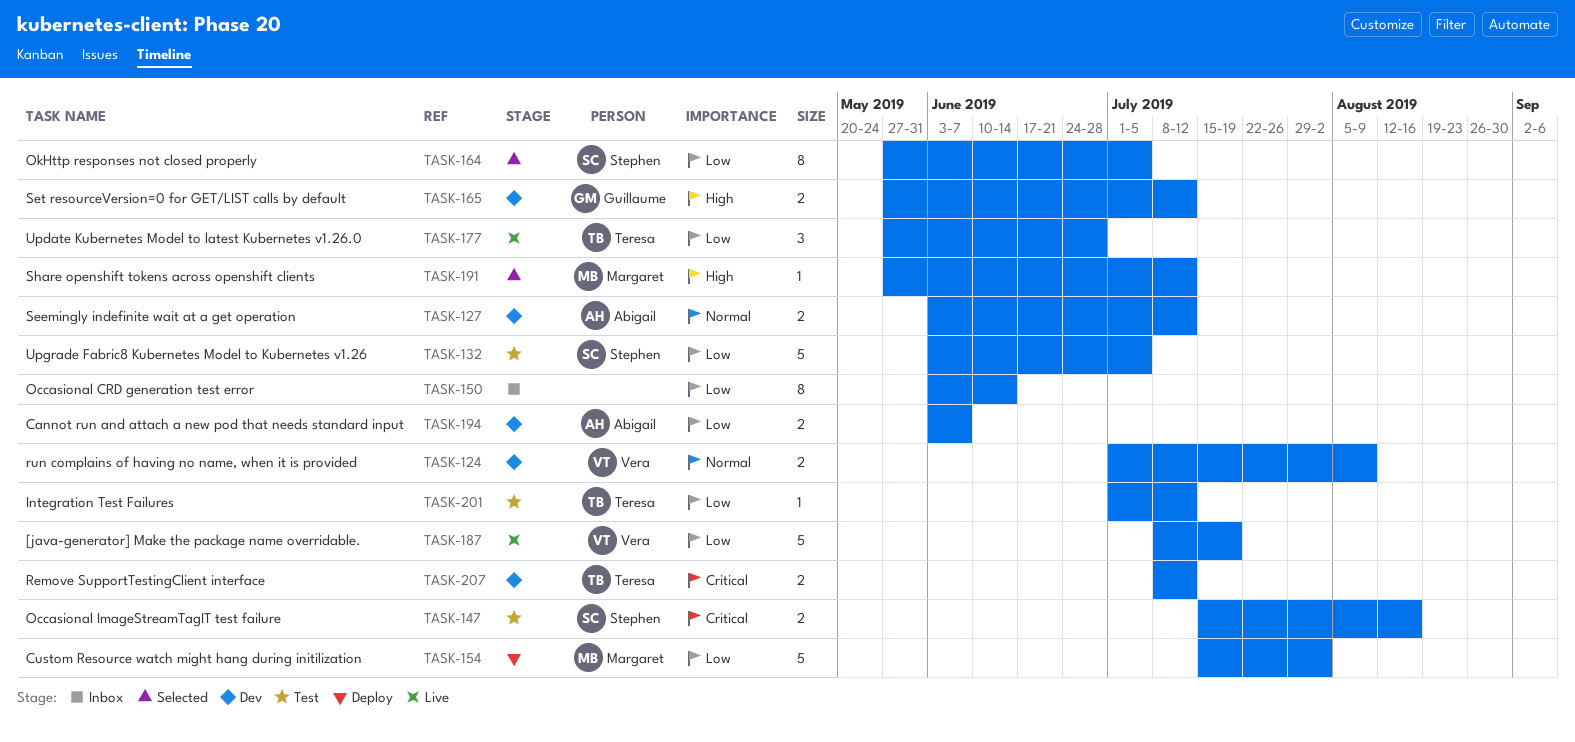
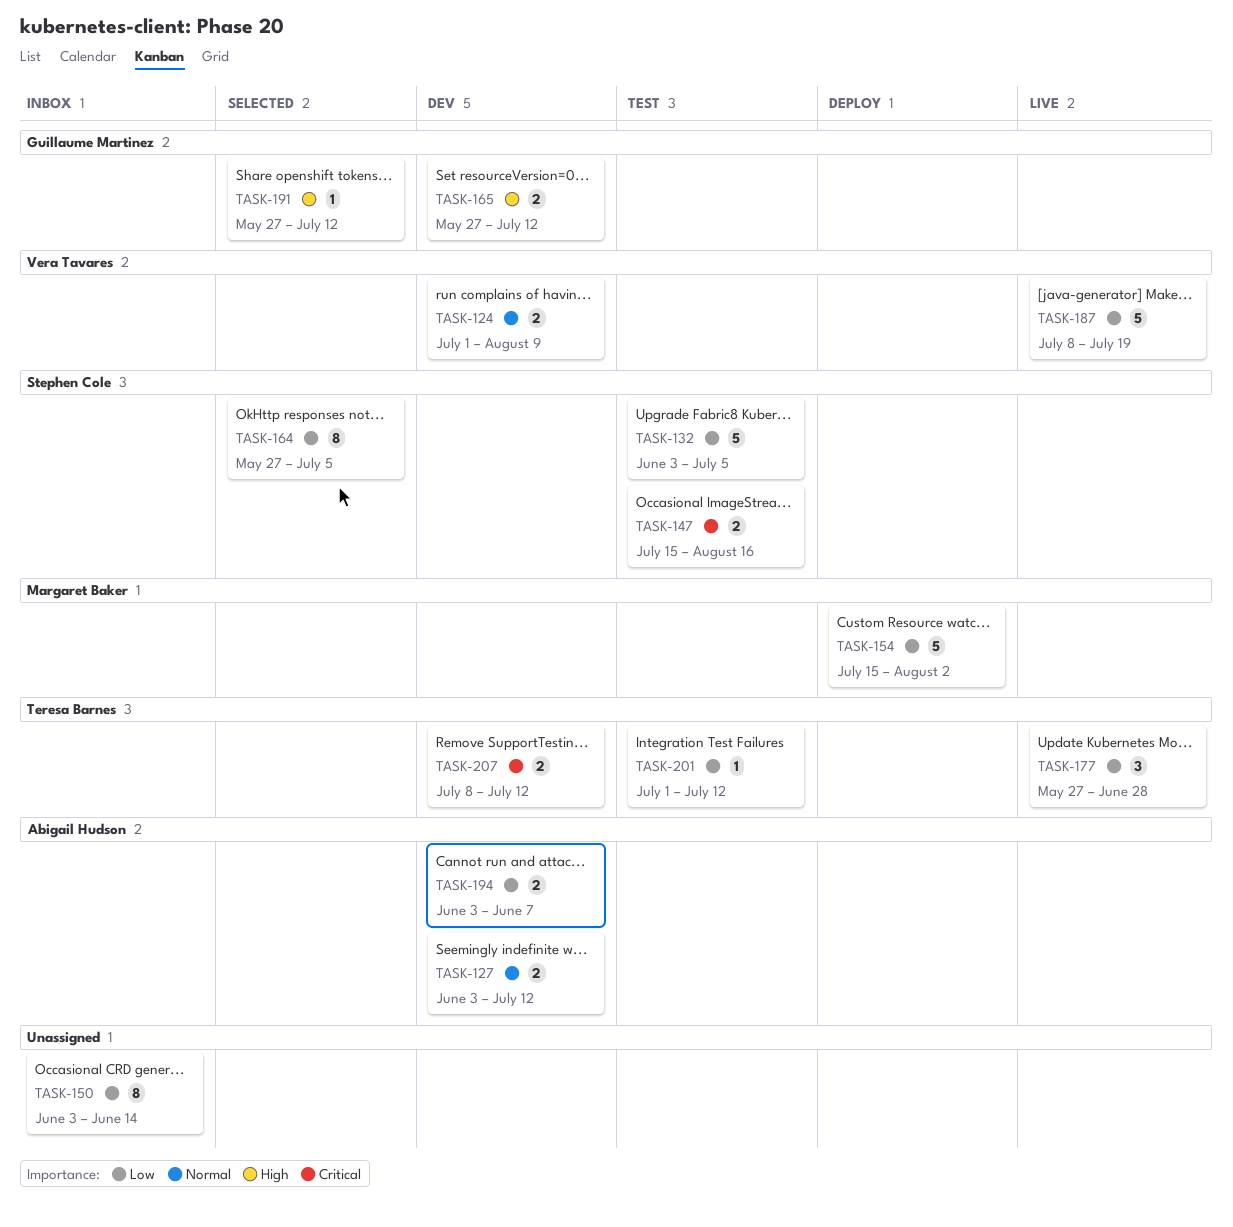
TASK-191, owner: Margaret Baker -> Guillaume Martinez

